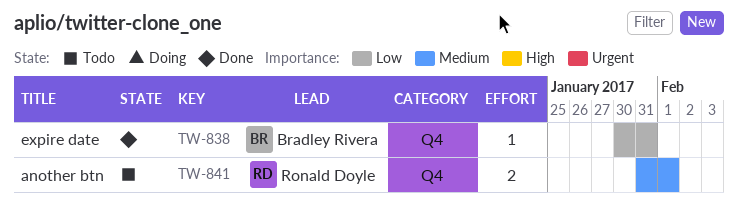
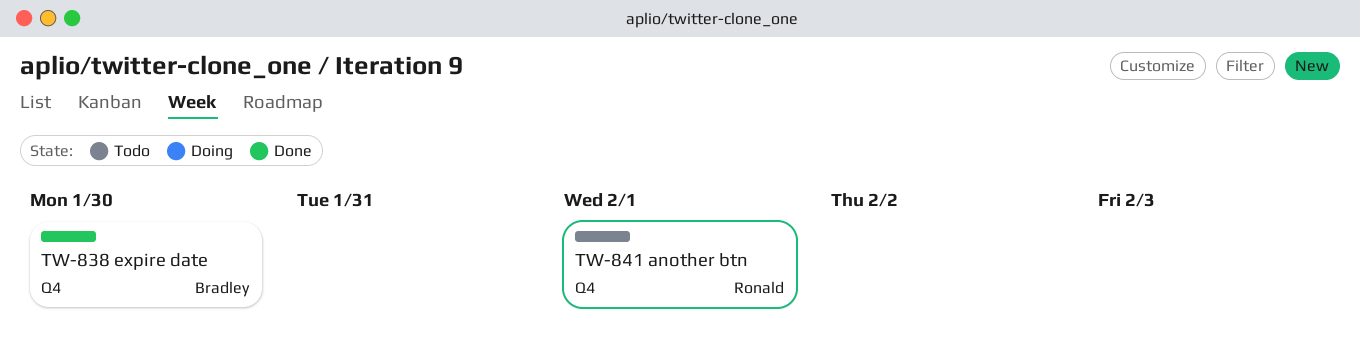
TW-838, due: Jan 31 -> Jan 30

